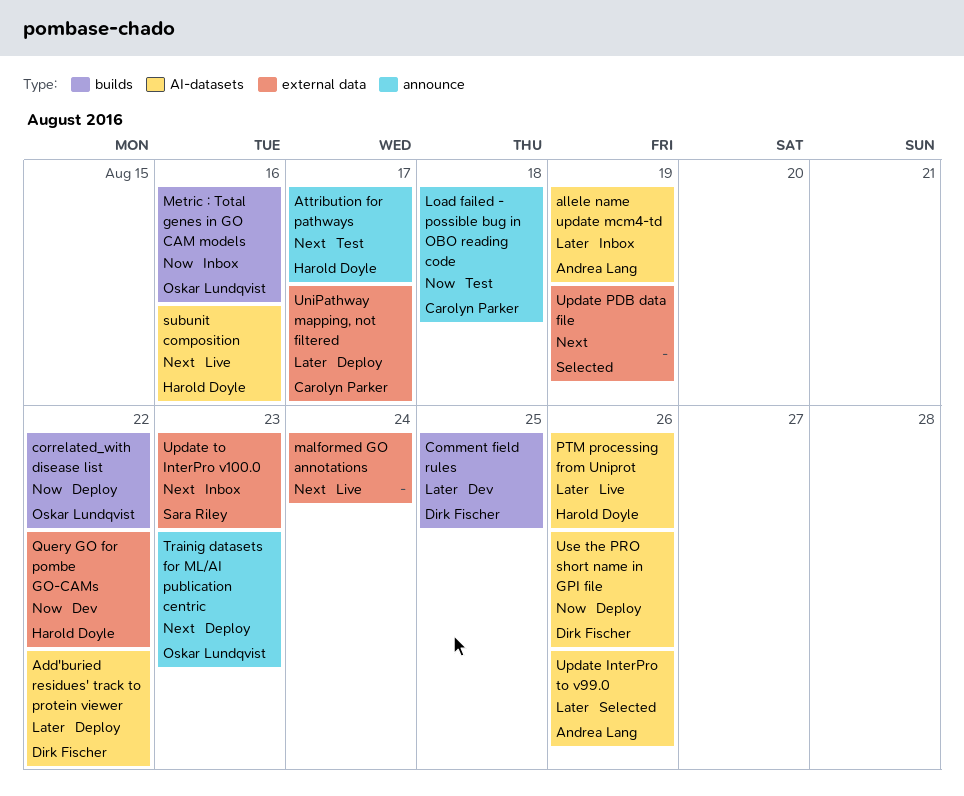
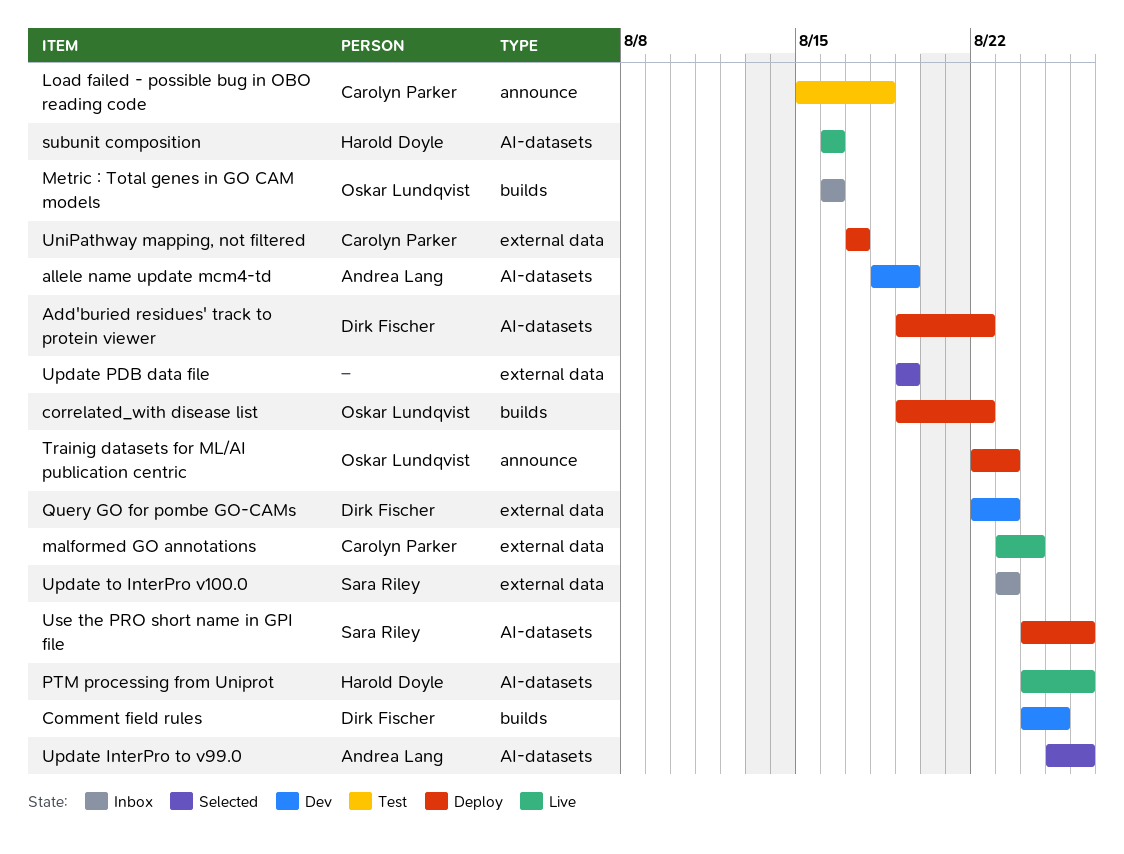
allele name update mcm4-td, status: Inbox -> Dev
Attribution for pathways: present -> none
malformed GO annotations, owner: none -> Carolyn Parker
Query GO for pombe GO-CAMs, owner: Harold Doyle -> Dirk Fischer
Query GO for pombe GO-CAMs, due: Aug 22 -> Aug 23
Use the PRO short name in GPI file, owner: Dirk Fischer -> Sara Riley

